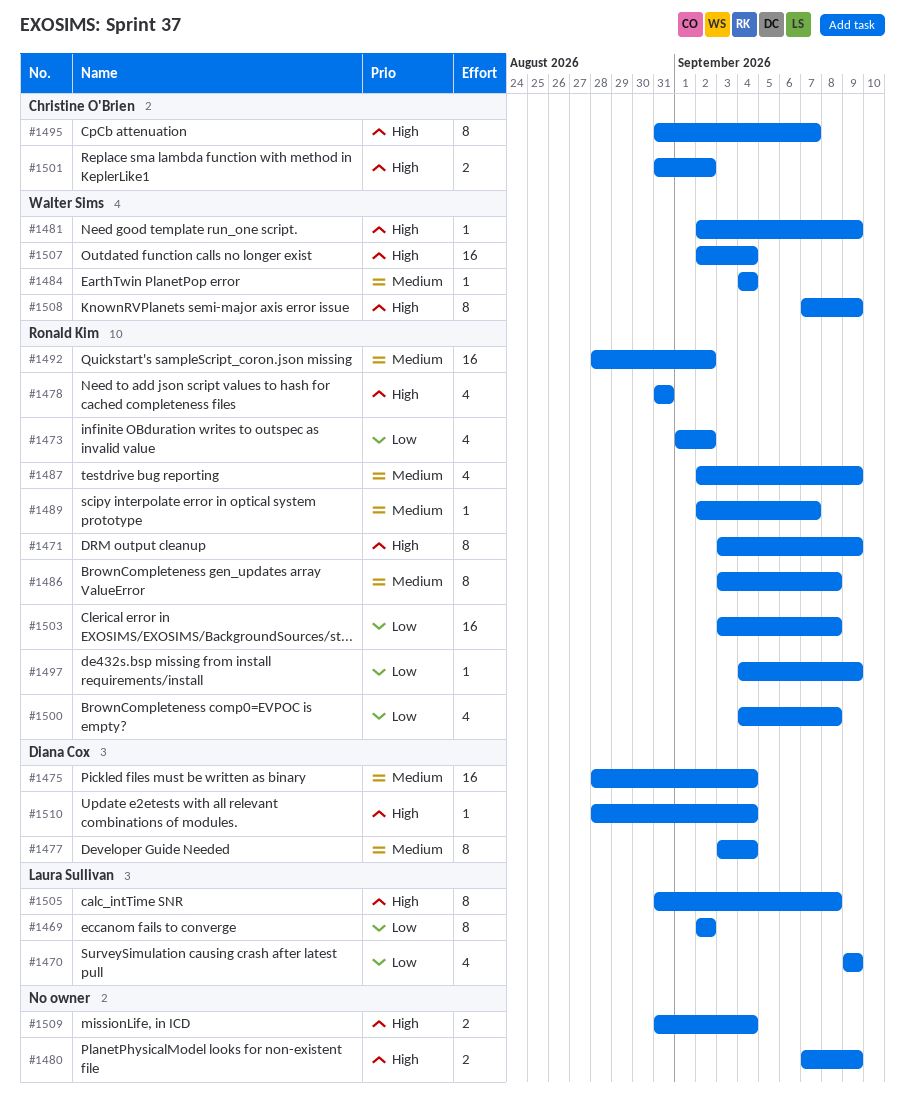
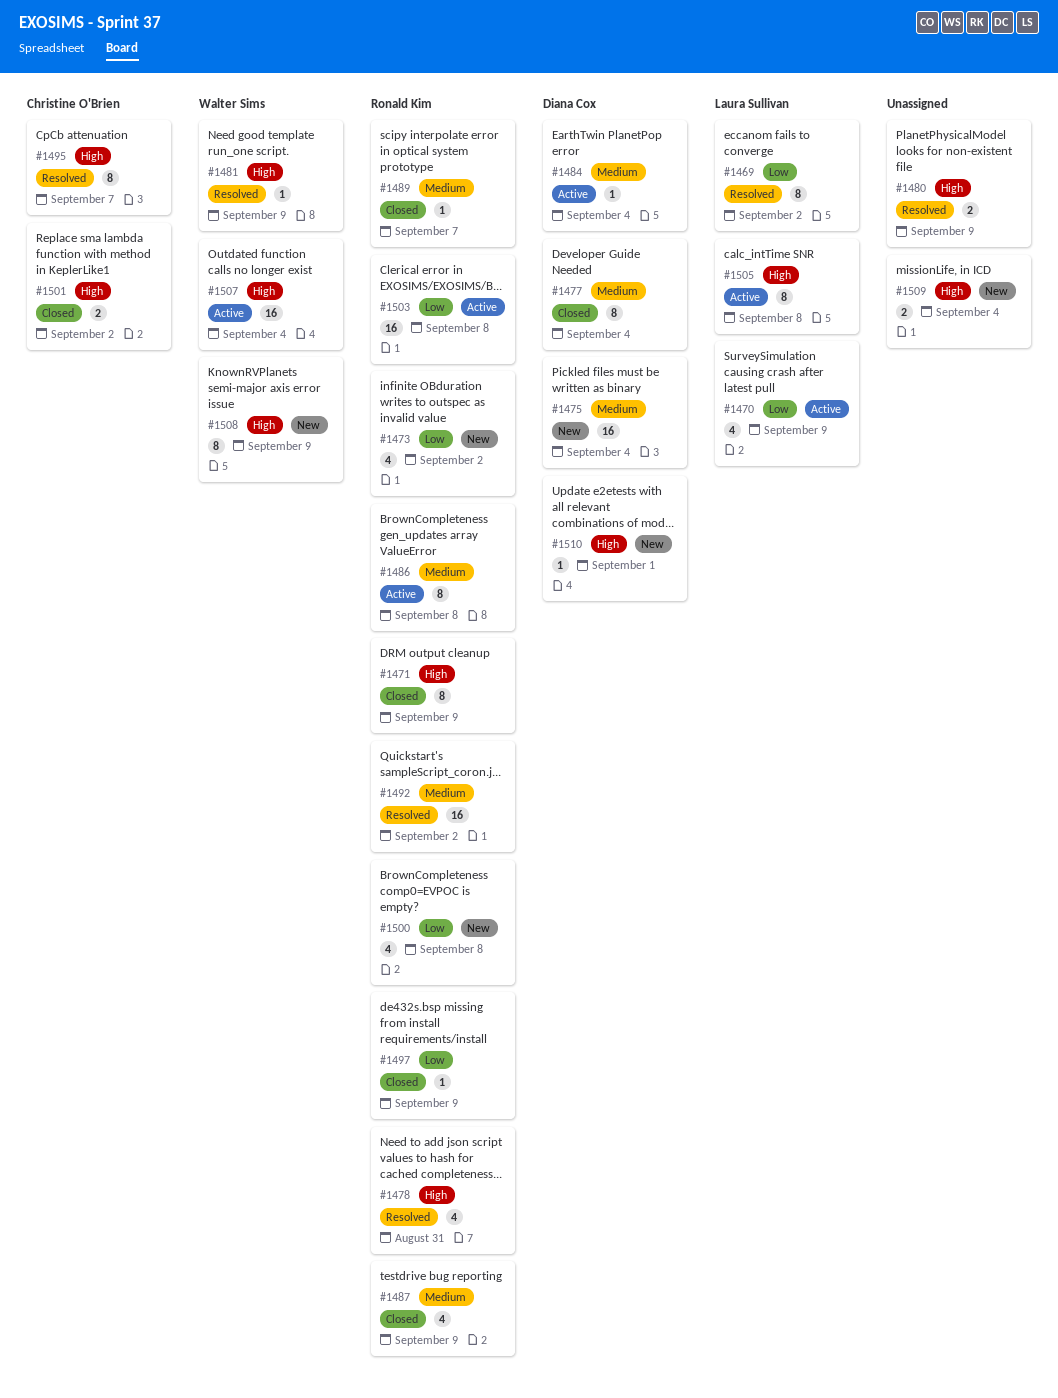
#1484, owner: Walter Sims -> Diana Cox
#1510, due: Sep 4 -> Sep 1

